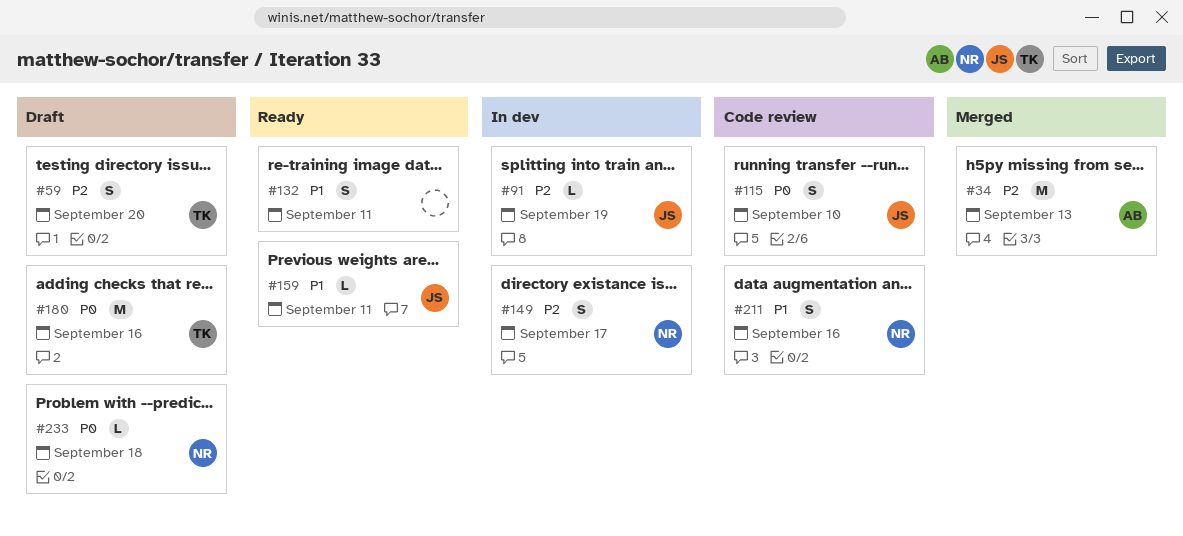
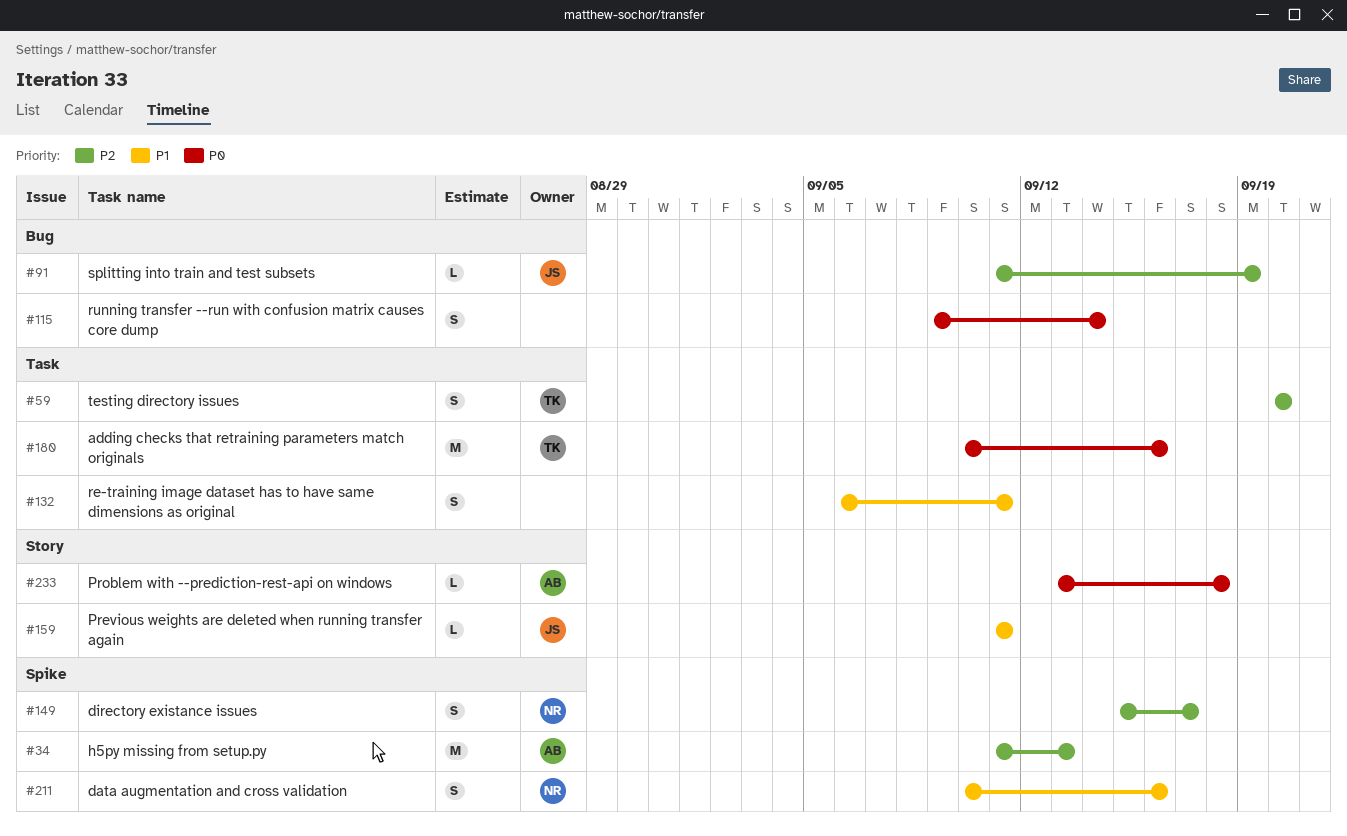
#115, owner: JS -> none
#115, due: Sep 10 -> Sep 14
#233, owner: NR -> AB

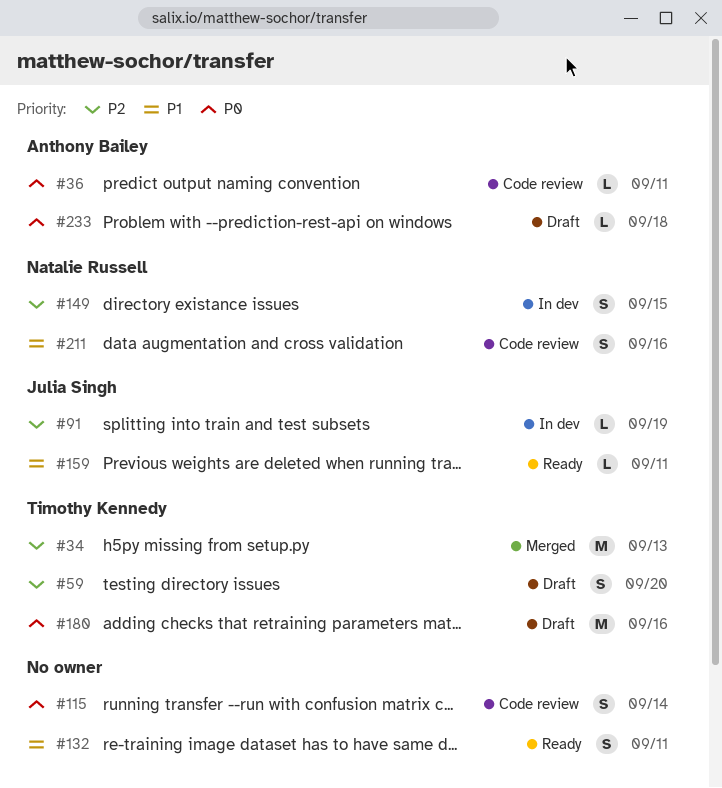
#34, owner: Anthony Bailey -> Timothy Kennedy
#36: none -> present
#149, due: Sep 17 -> Sep 15

